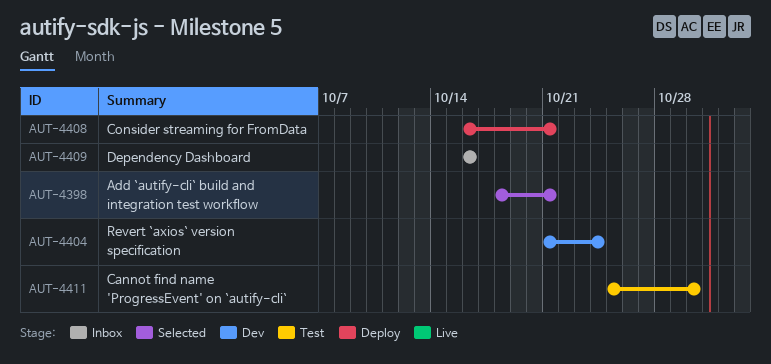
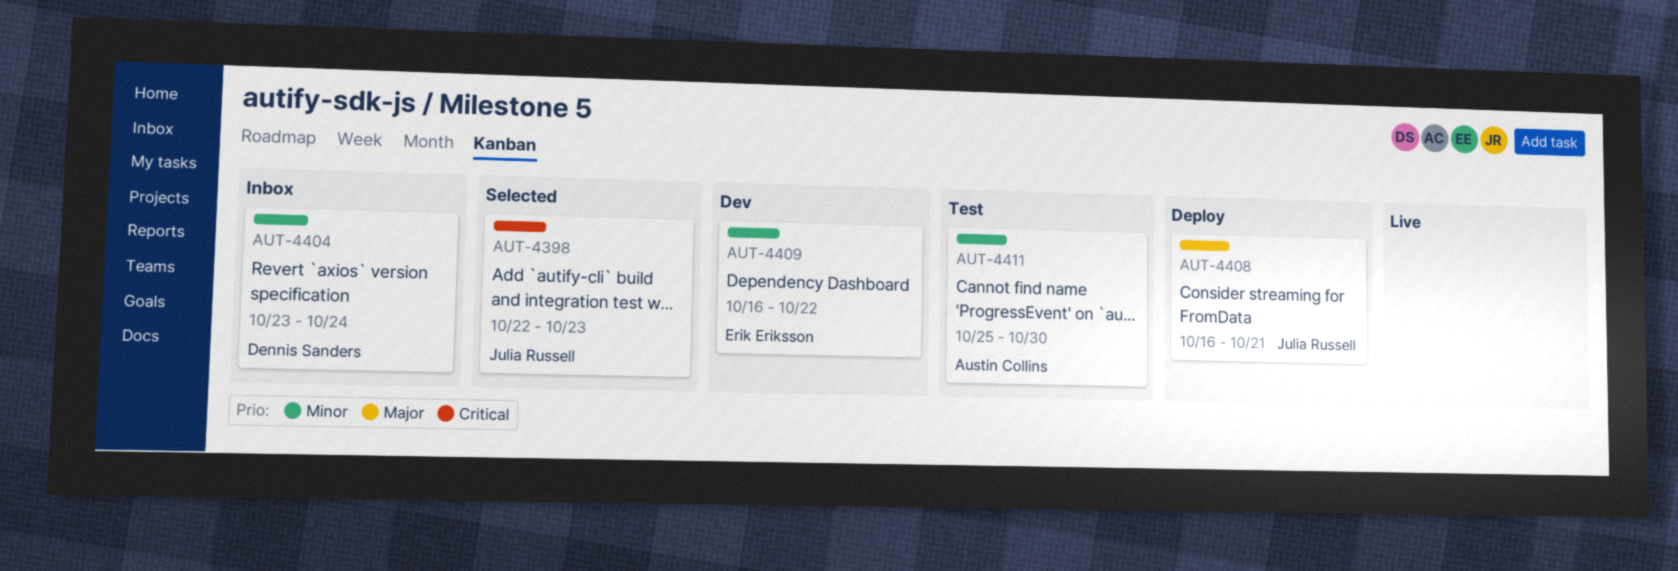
AUT-4398, start: Oct 18 -> Oct 22
AUT-4398, due: Oct 21 -> Oct 23
AUT-4404, status: Dev -> Inbox
AUT-4404, start: Oct 21 -> Oct 23
AUT-4409, status: Inbox -> Dev
AUT-4409, due: Oct 16 -> Oct 22

